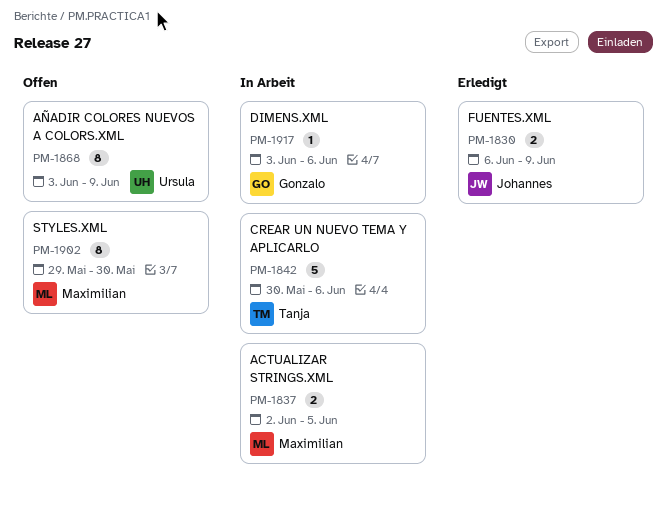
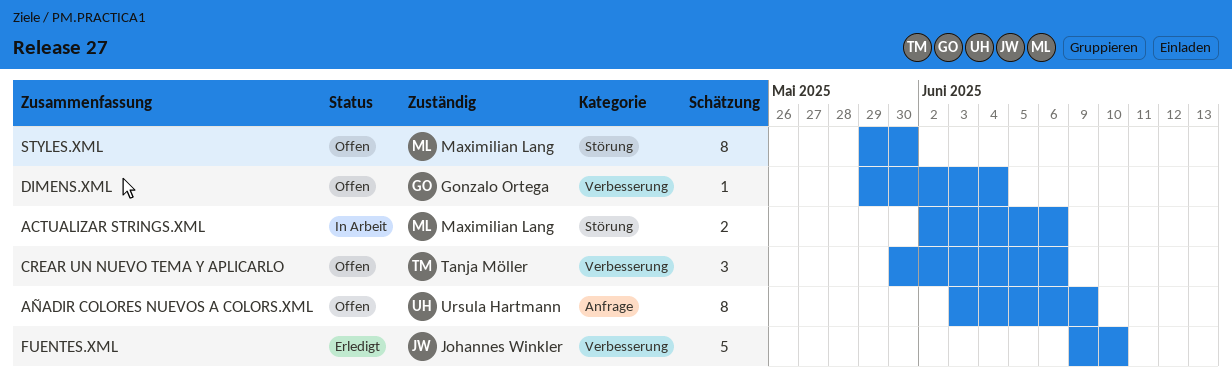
ACTUALIZAR STRINGS.XML, due: Jun 5 -> Jun 6
CREAR UN NUEVO TEMA Y APLICARLO, status: In Arbeit -> Offen
CREAR UN NUEVO TEMA Y APLICARLO, estimate: 5 -> 3
DIMENS.XML, status: In Arbeit -> Offen
DIMENS.XML, start: Jun 3 -> May 29
DIMENS.XML, due: Jun 6 -> Jun 4
FUENTES.XML, estimate: 2 -> 5
FUENTES.XML, start: Jun 6 -> Jun 9
FUENTES.XML, due: Jun 9 -> Jun 10

